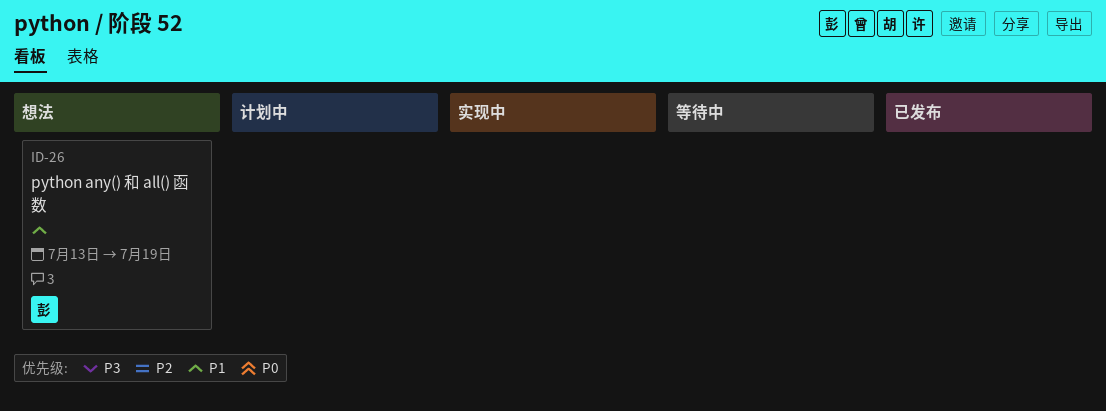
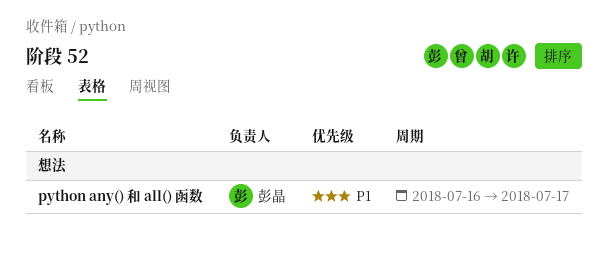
python any() 和 all() 函数, start: Jul 13 -> Jul 16
python any() 和 all() 函数, due: Jul 19 -> Jul 17

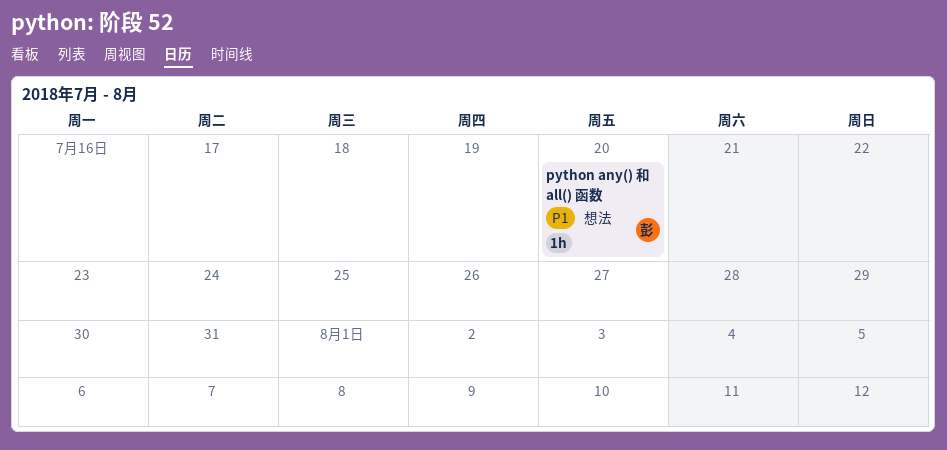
python any() 和 all() 函数, due: Jul 17 -> Jul 20

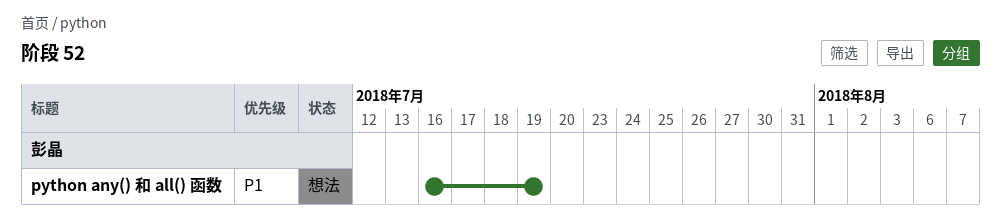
python any() 和 all() 函数, due: Jul 20 -> Jul 19

